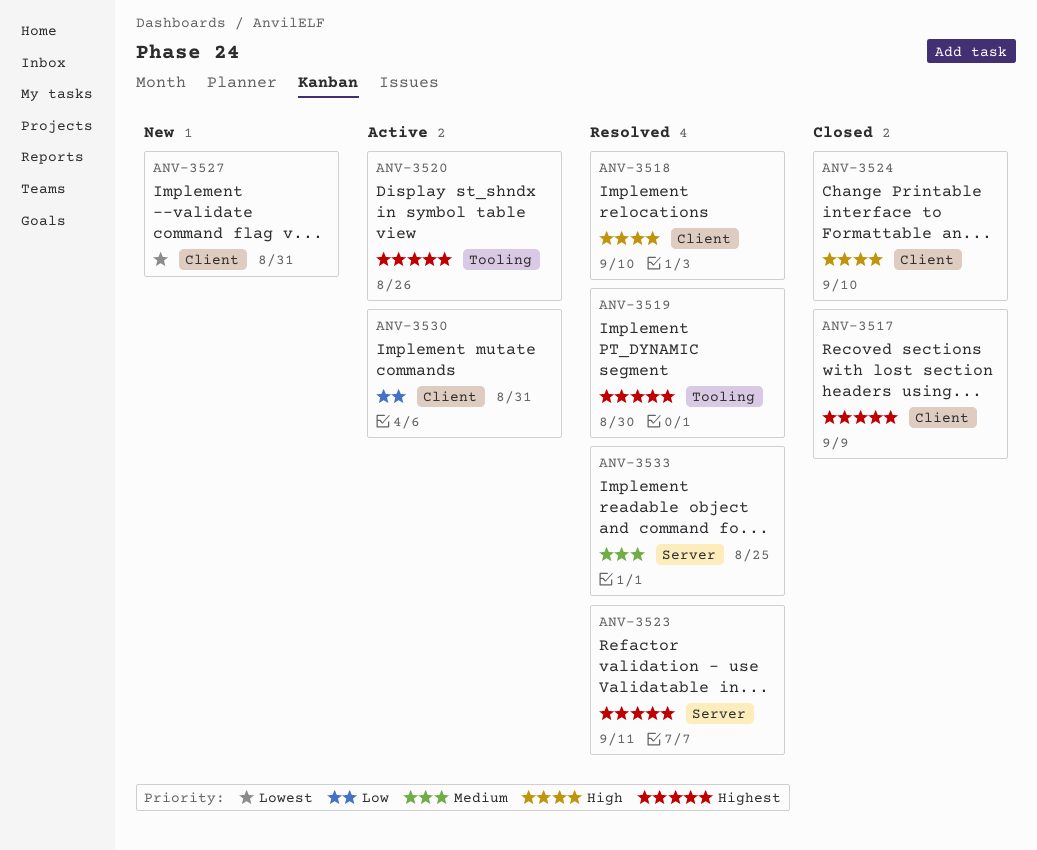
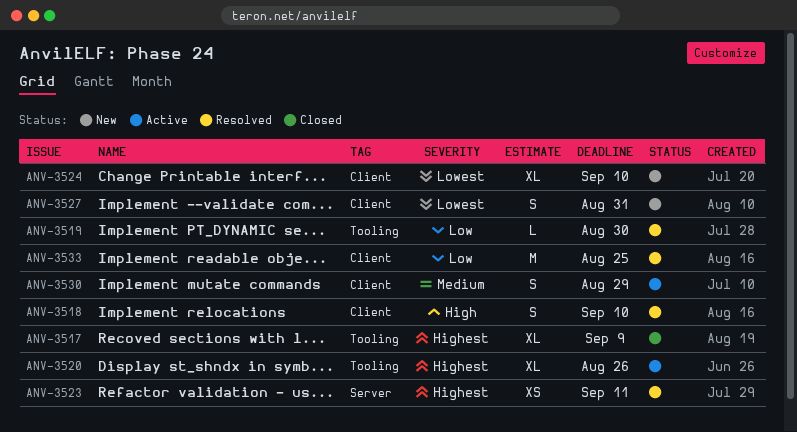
ANV-3517, label: Client -> Tooling
ANV-3519, priority: Highest -> Low
ANV-3524, status: Closed -> New
ANV-3524, priority: High -> Lowest
ANV-3530, priority: Low -> Medium
ANV-3530, due: Aug 31 -> Aug 29
ANV-3533, priority: Medium -> Low
ANV-3533, label: Server -> Client

